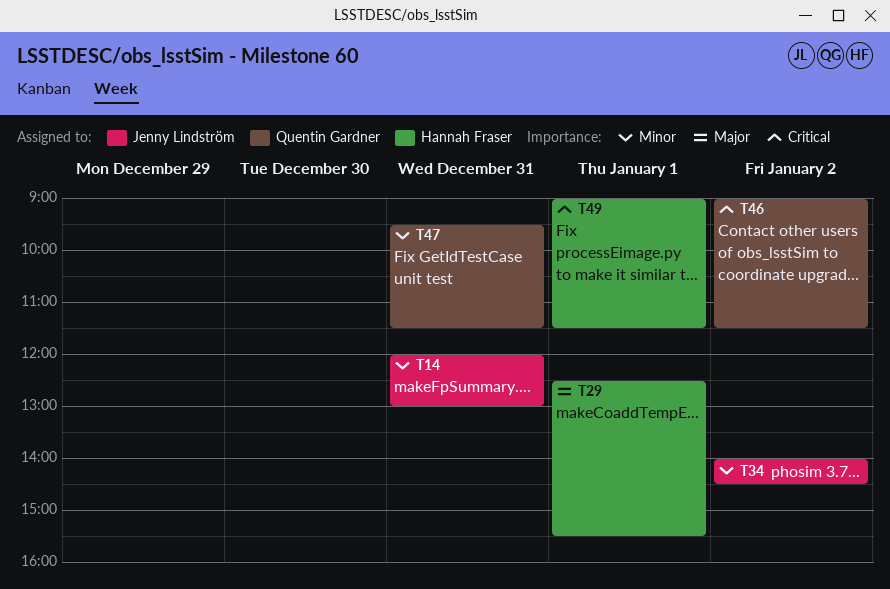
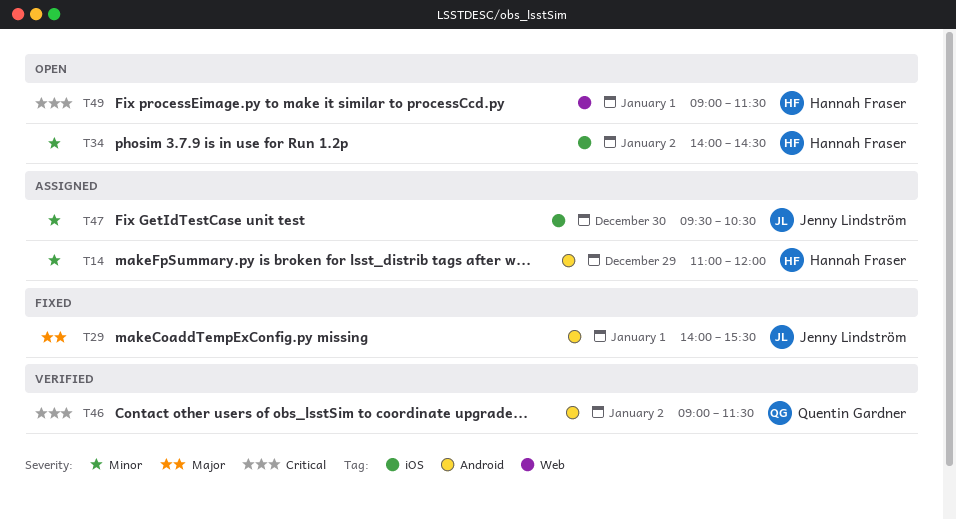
T14, owner: Jenny Lindström -> Hannah Fraser
T14, day: Dec 31 -> Dec 29
T14, begins: 12:00 -> 11:00
T14, ends: 13:00 -> 12:00
T29, owner: Hannah Fraser -> Jenny Lindström
T29, begins: 12:30 -> 14:00
T34, owner: Jenny Lindström -> Hannah Fraser
T47, owner: Quentin Gardner -> Jenny Lindström
T47, day: Dec 31 -> Dec 30
T47, ends: 11:30 -> 10:30

